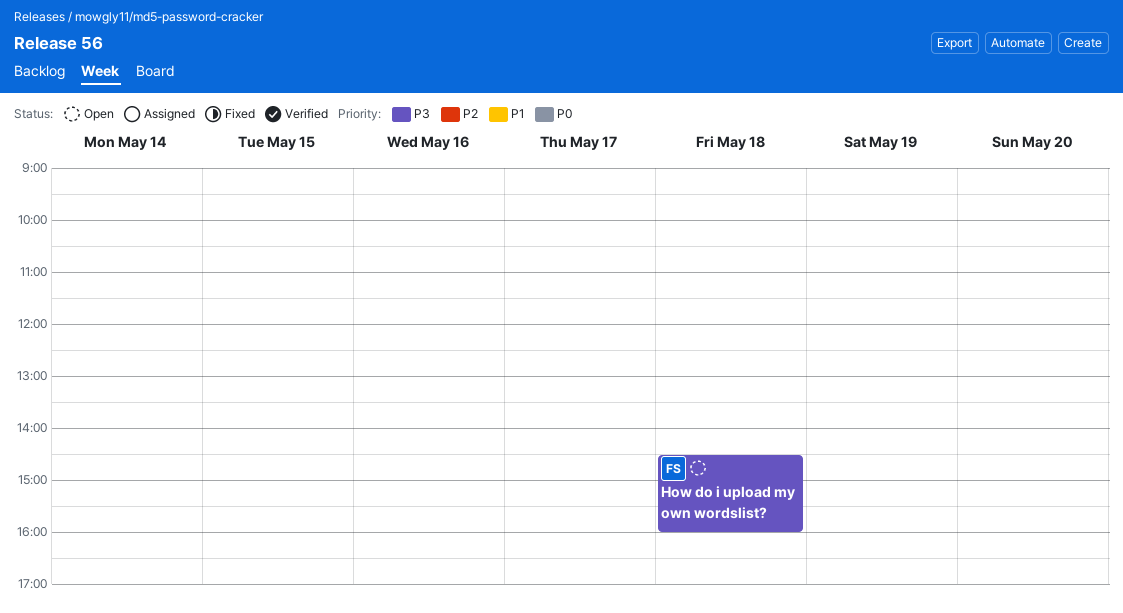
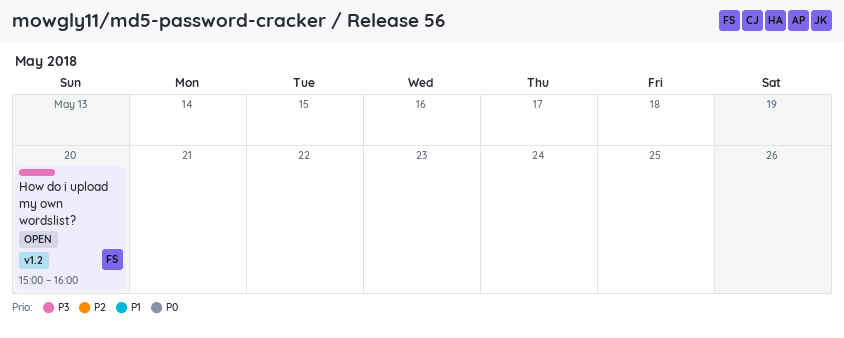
How do i upload my own wordslist?, day: May 18 -> May 20
How do i upload my own wordslist?, begins: 14:30 -> 15:00

